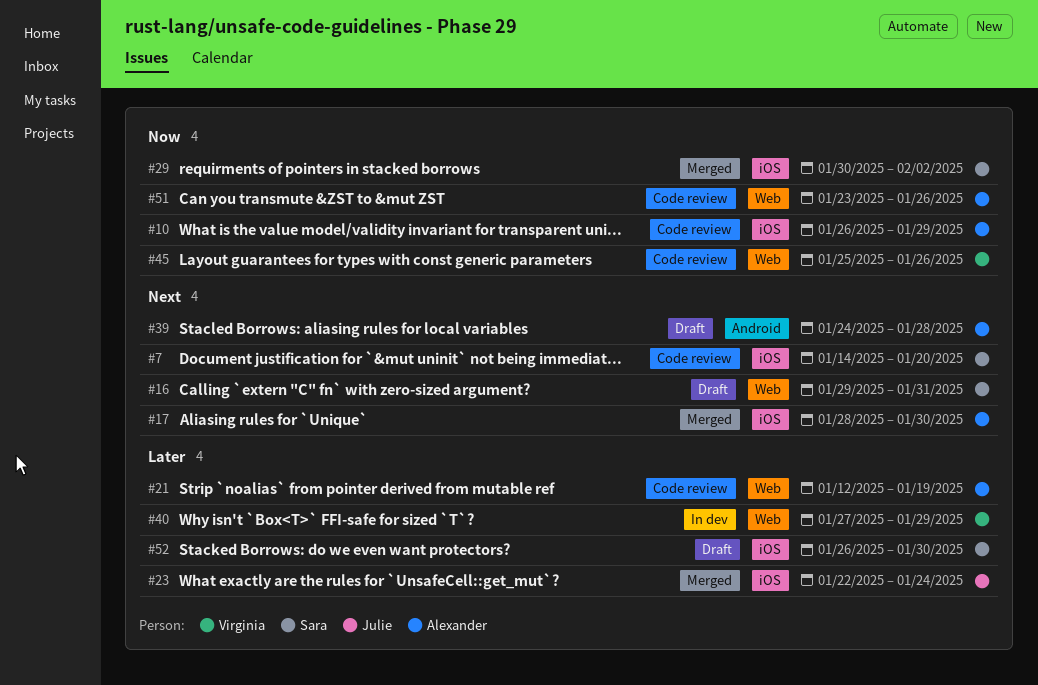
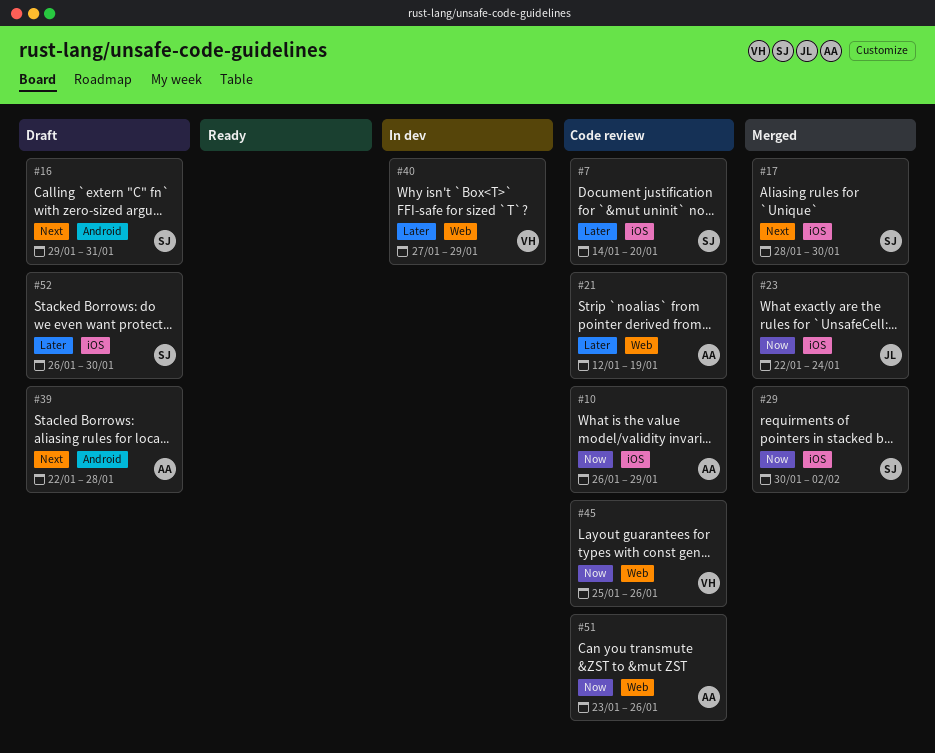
#7, priority: Next -> Later
#16, label: Web -> Android
#17, owner: Alexander -> Sara
#23, priority: Later -> Now
#39, start: Jan 24 -> Jan 22

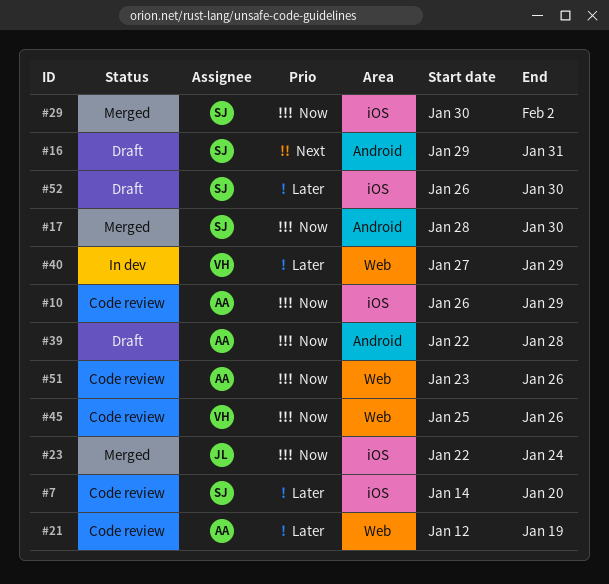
#17, priority: Next -> Now
#17, label: iOS -> Android
#39, priority: Next -> Now

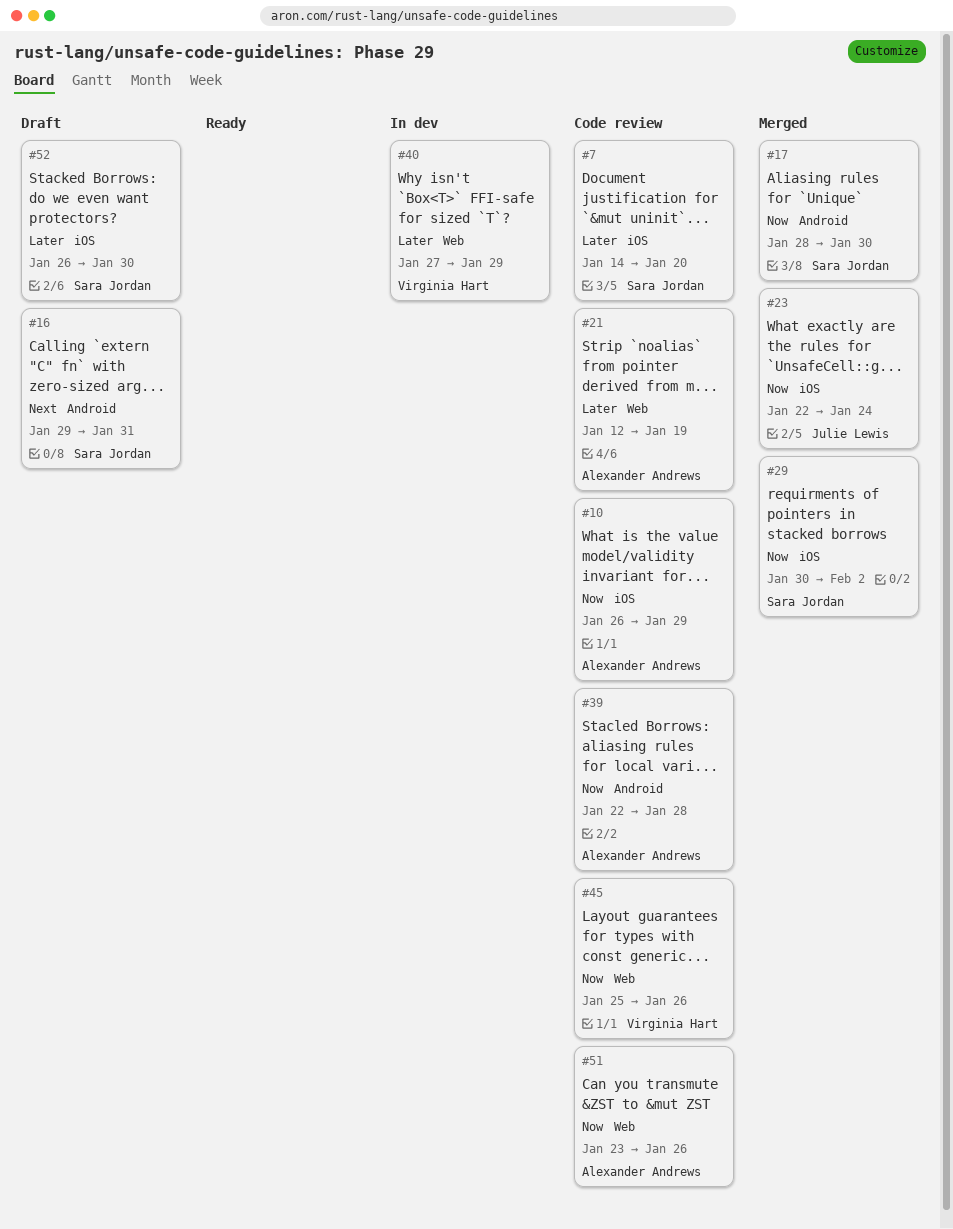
#39, status: Draft -> Code review

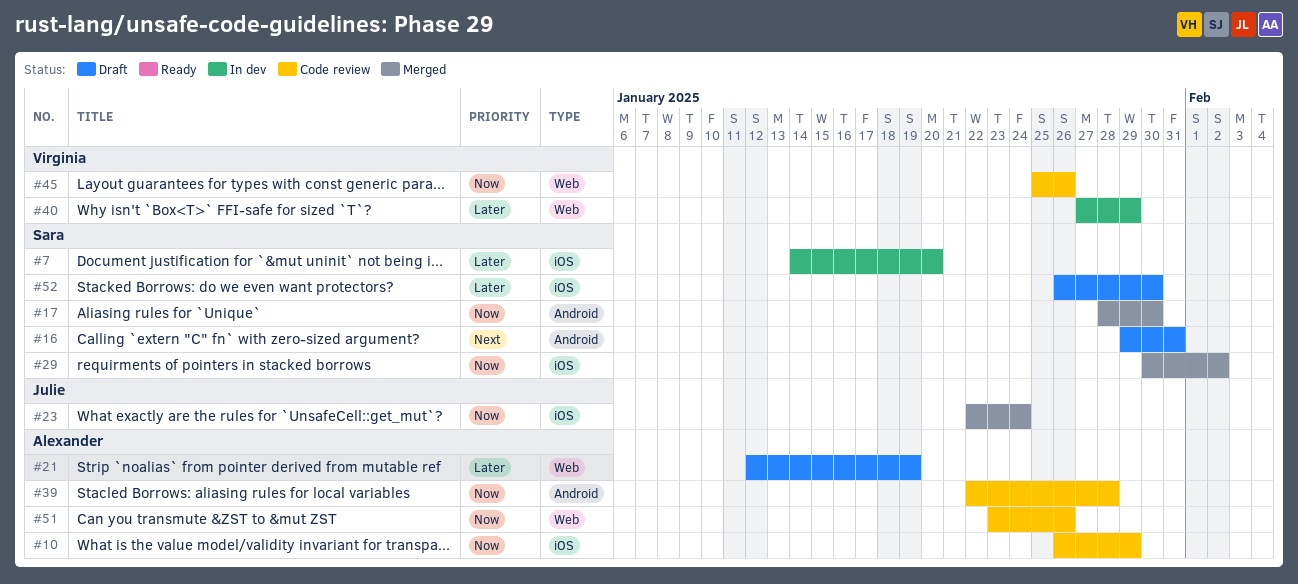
#7, status: Code review -> In dev
#21, status: Code review -> Draft

